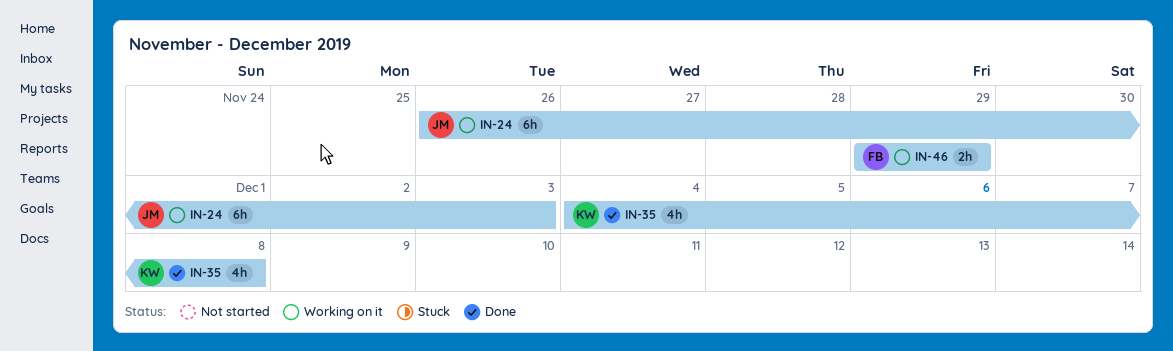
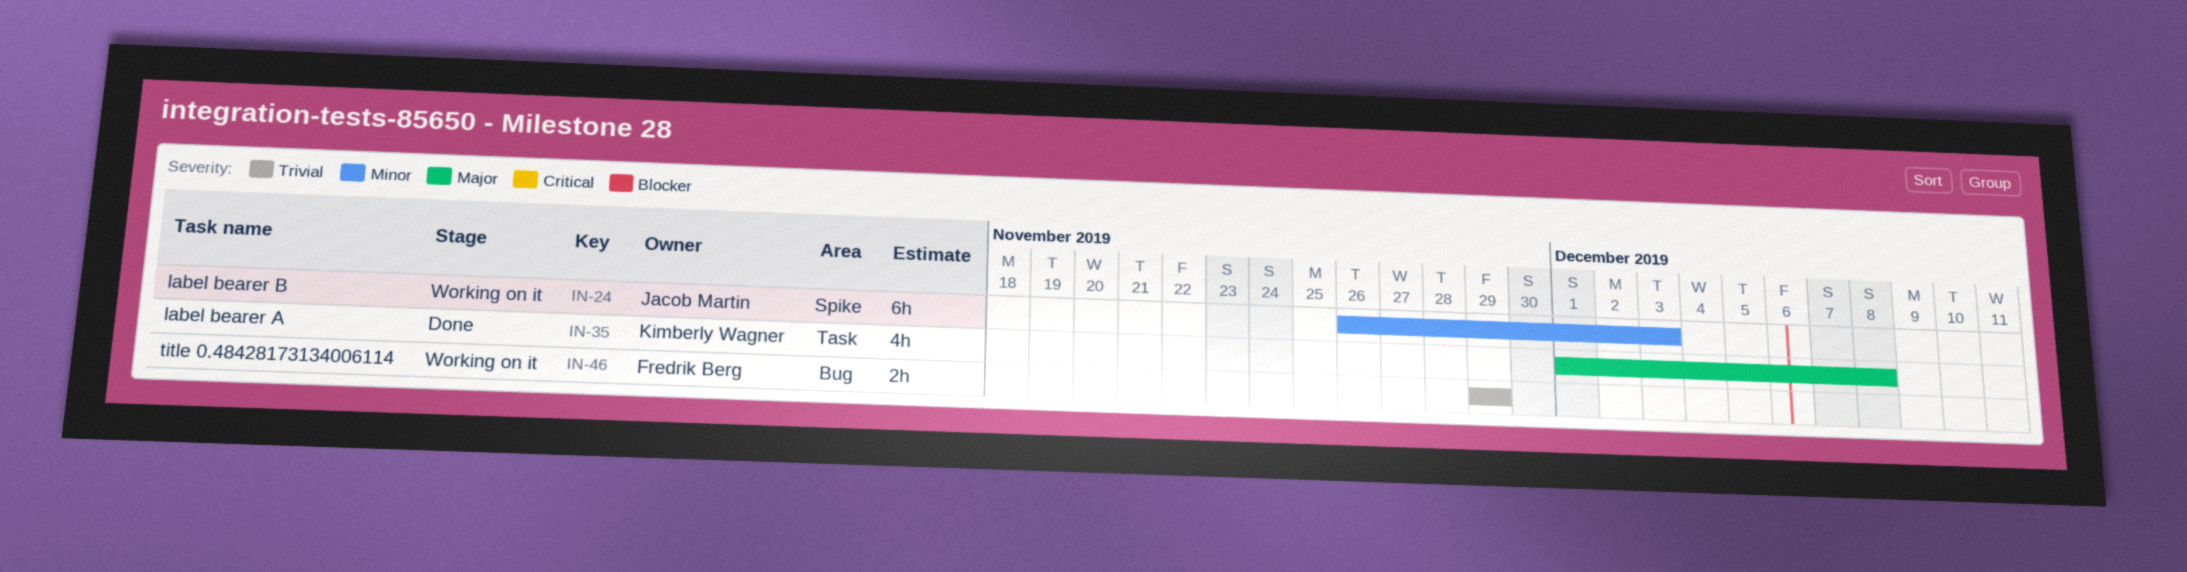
IN-35, start: Dec 4 -> Dec 1

